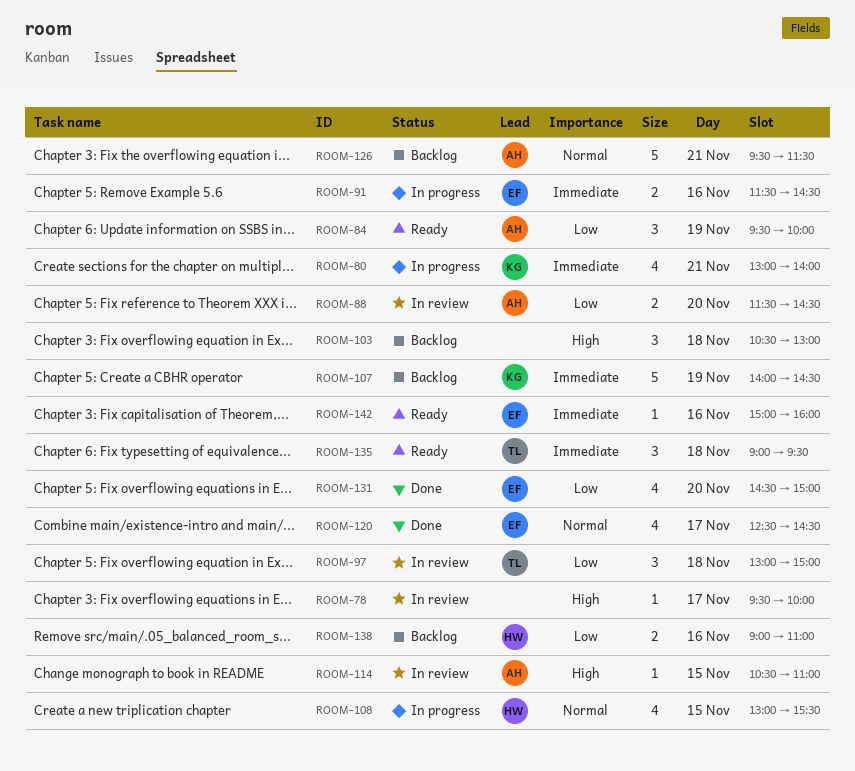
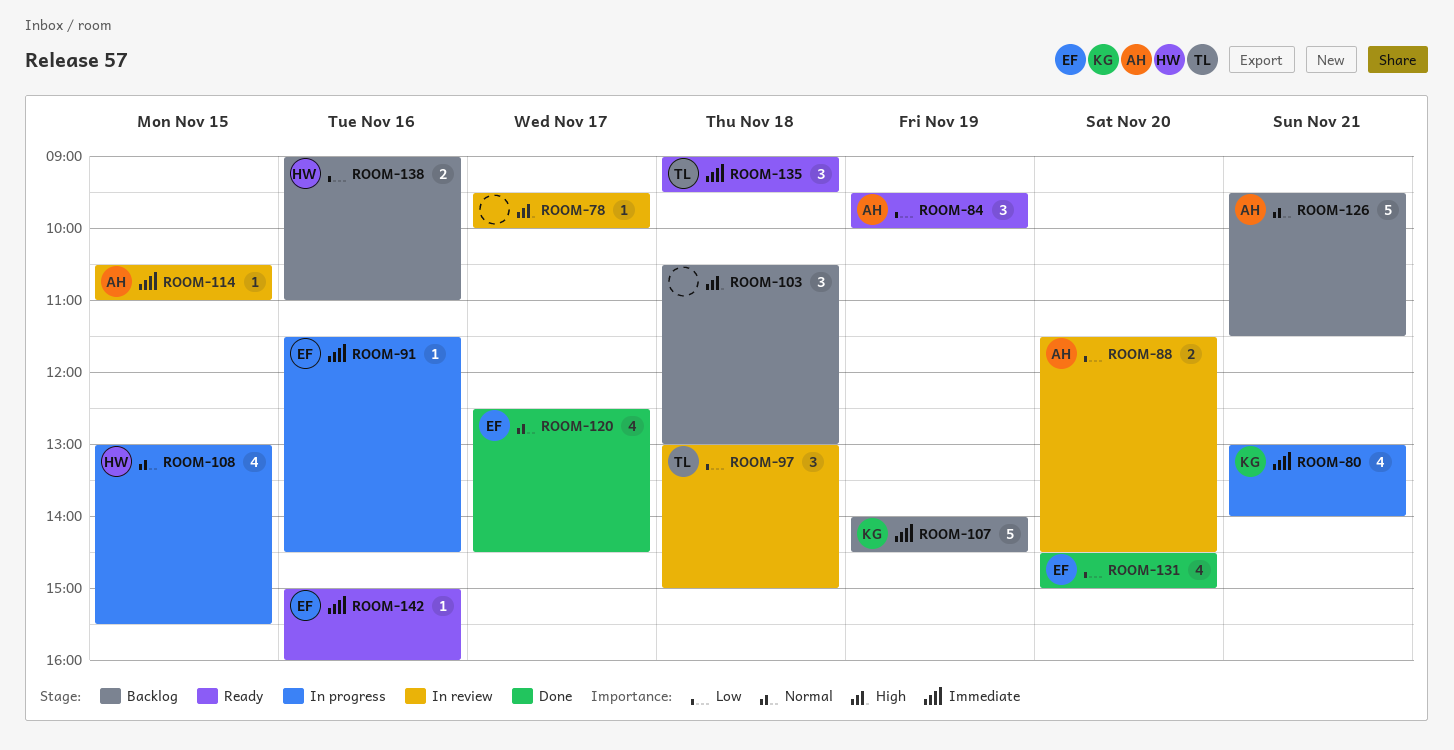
ROOM-91, estimate: 2 -> 1
ROOM-114, priority: High -> Immediate

